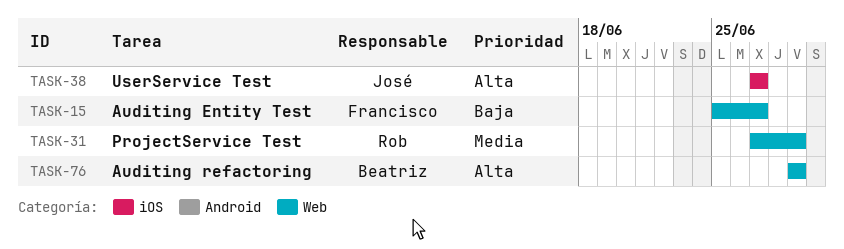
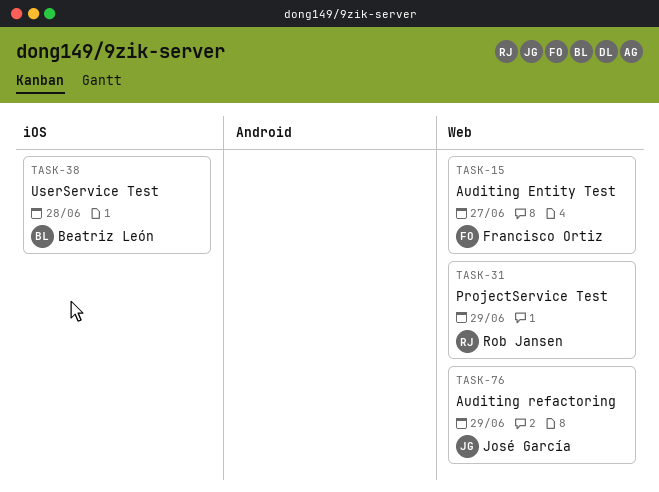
TASK-38, owner: José García -> Beatriz León
TASK-38, due: Jun 27 -> Jun 28
TASK-76, owner: Beatriz León -> José García

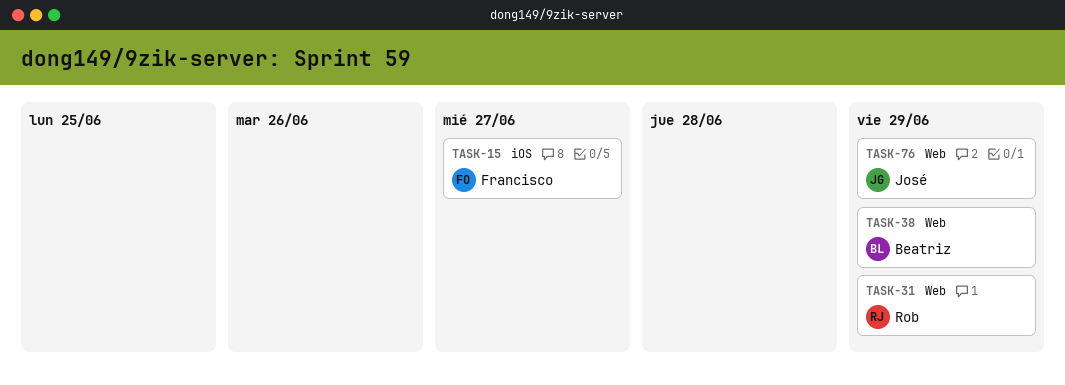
TASK-15, label: Web -> iOS
TASK-38, label: iOS -> Web
TASK-38, due: Jun 28 -> Jun 29

